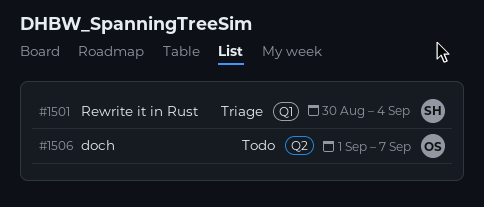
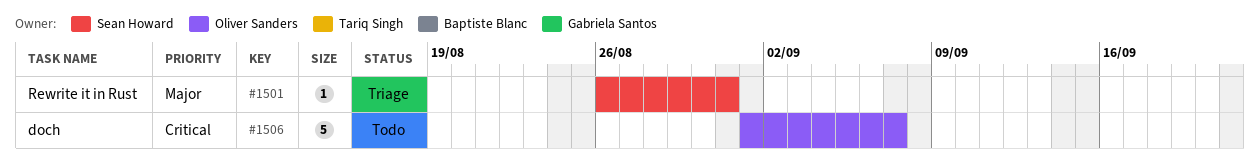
#1501, start: Aug 30 -> Aug 26
#1501, due: Sep 4 -> Aug 31

